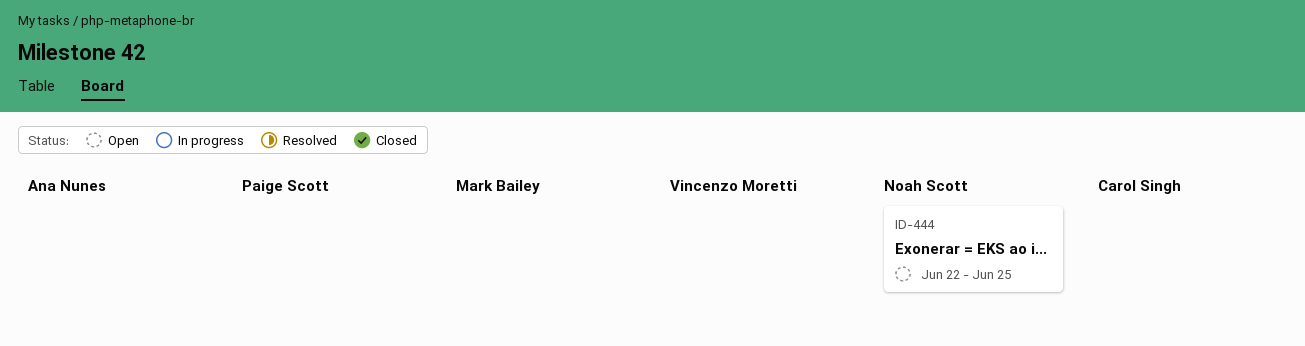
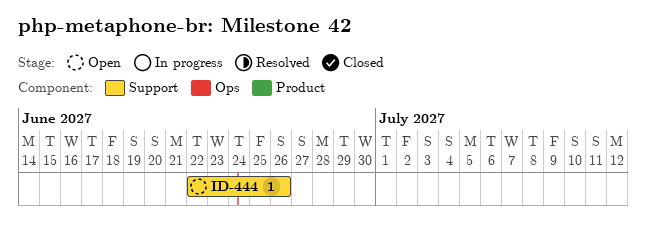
ID-444, due: Jun 25 -> Jun 26

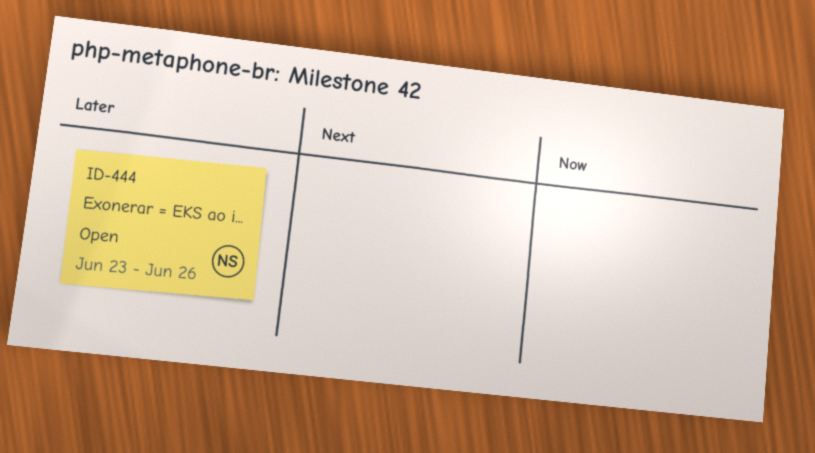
ID-444, start: Jun 22 -> Jun 23

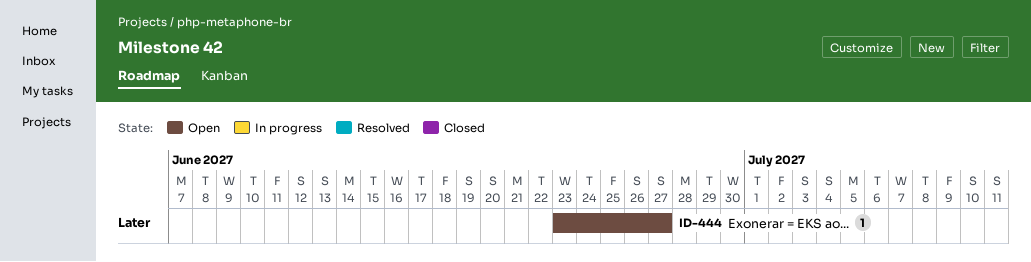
ID-444, due: Jun 26 -> Jun 27

